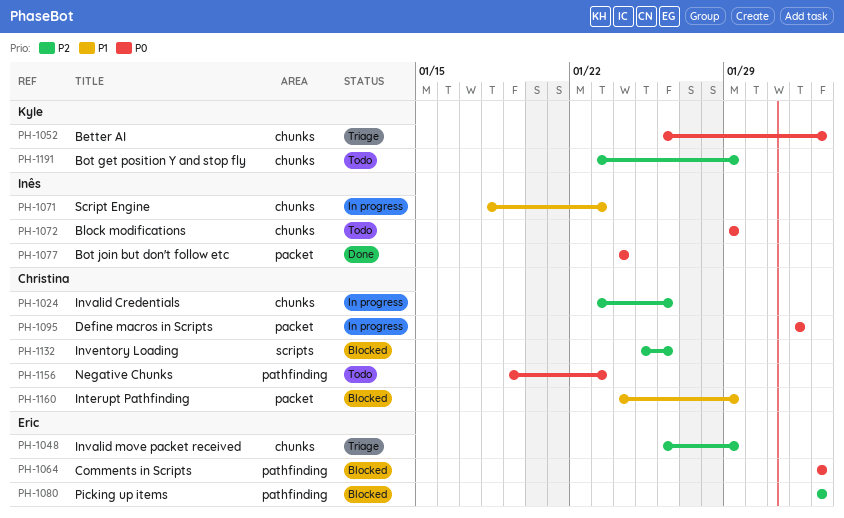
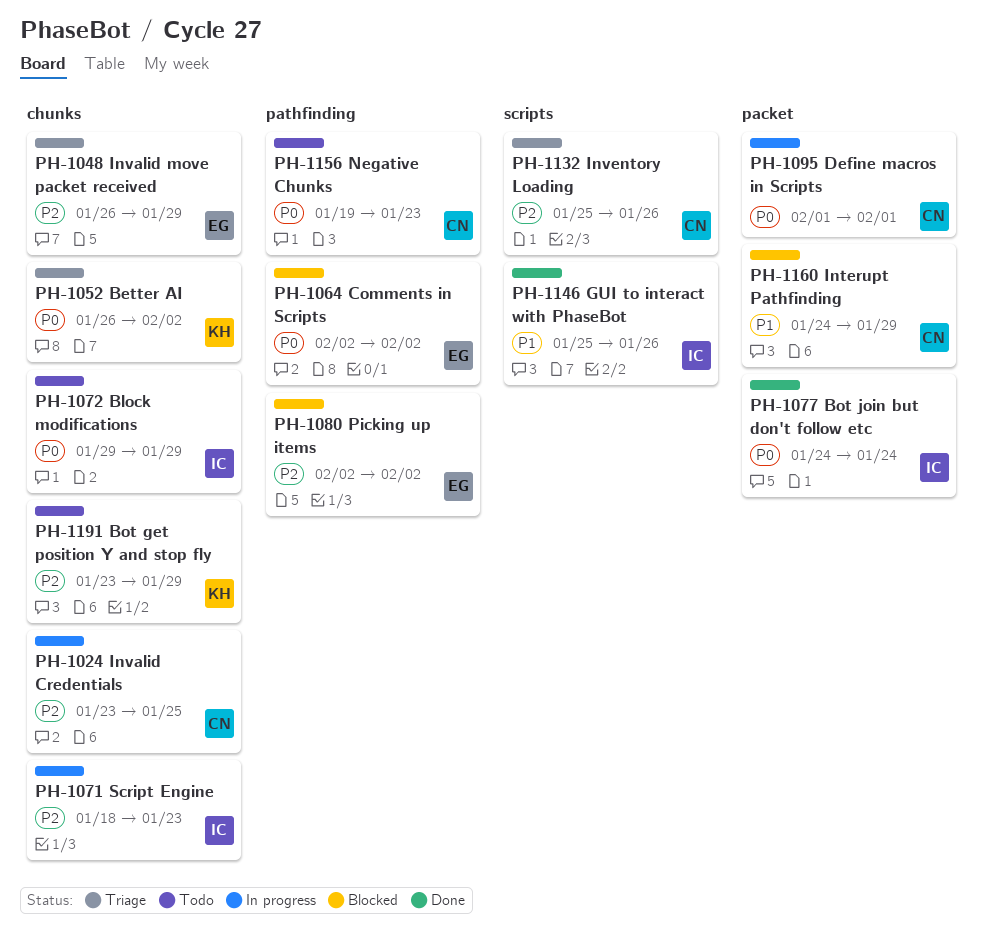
PH-1024, due: Jan 26 -> Jan 25
PH-1071, priority: P1 -> P2
PH-1132, status: Blocked -> Triage
PH-1146: none -> present

